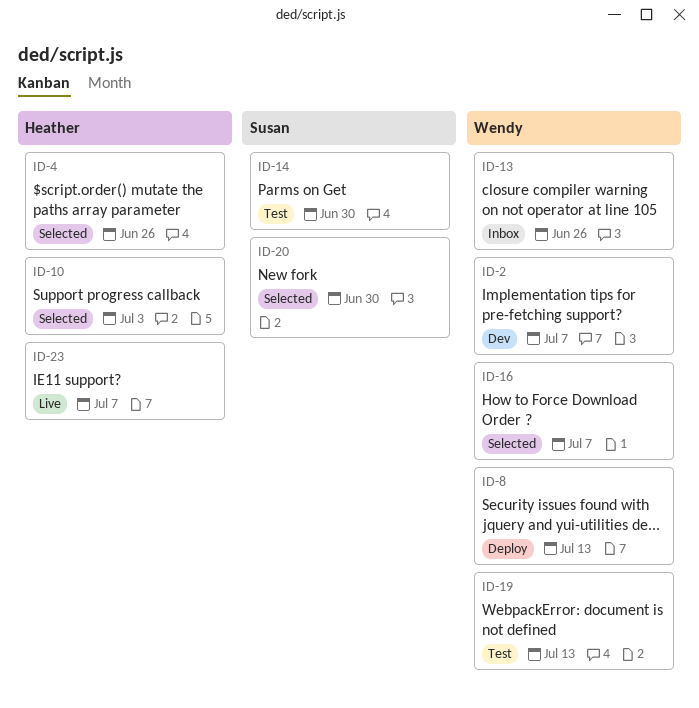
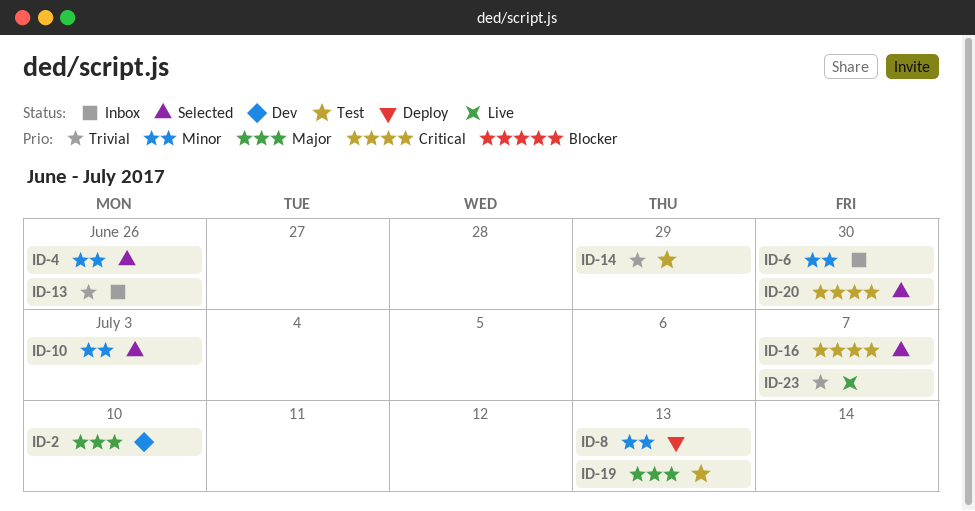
ID-2, due: Jul 7 -> Jul 10
ID-6: none -> present
ID-14, due: Jun 30 -> Jun 29

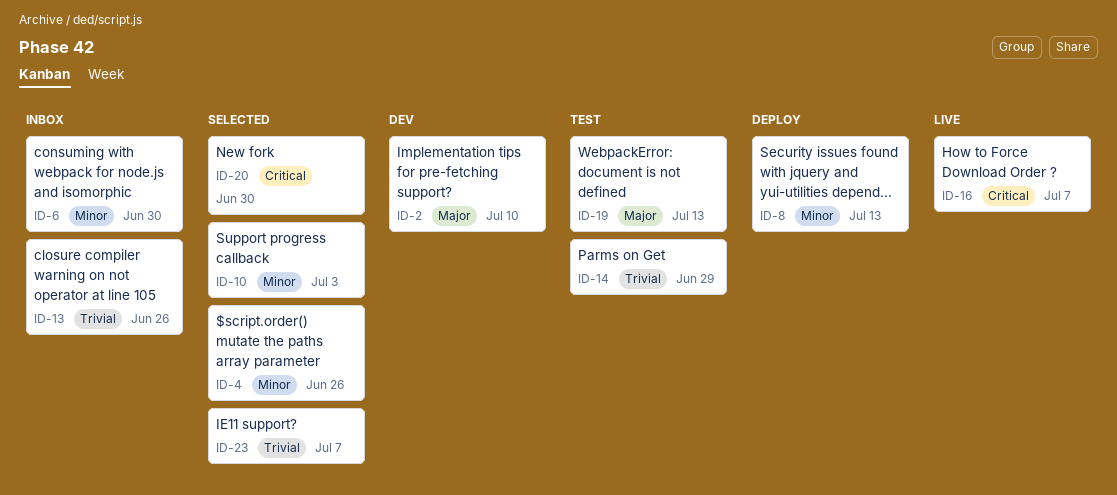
ID-16, status: Selected -> Live
ID-23, status: Live -> Selected

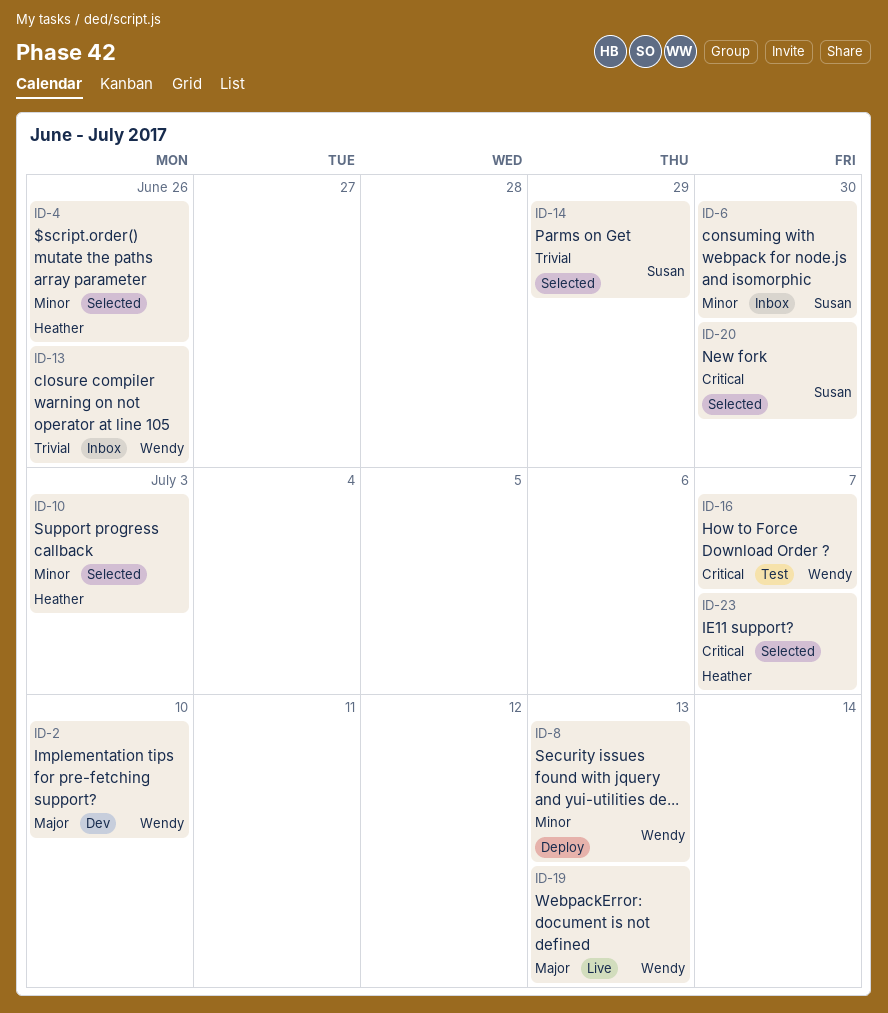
ID-14, status: Test -> Selected
ID-16, status: Live -> Test
ID-19, status: Test -> Live
ID-23, priority: Trivial -> Critical

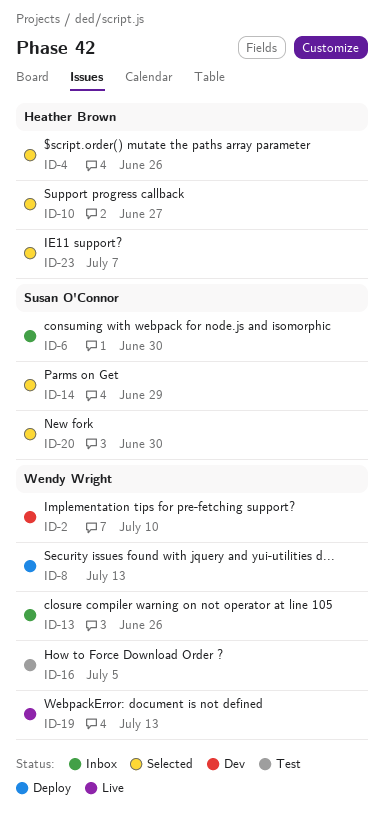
ID-10, due: Jul 3 -> Jun 27
ID-16, due: Jul 7 -> Jul 5

